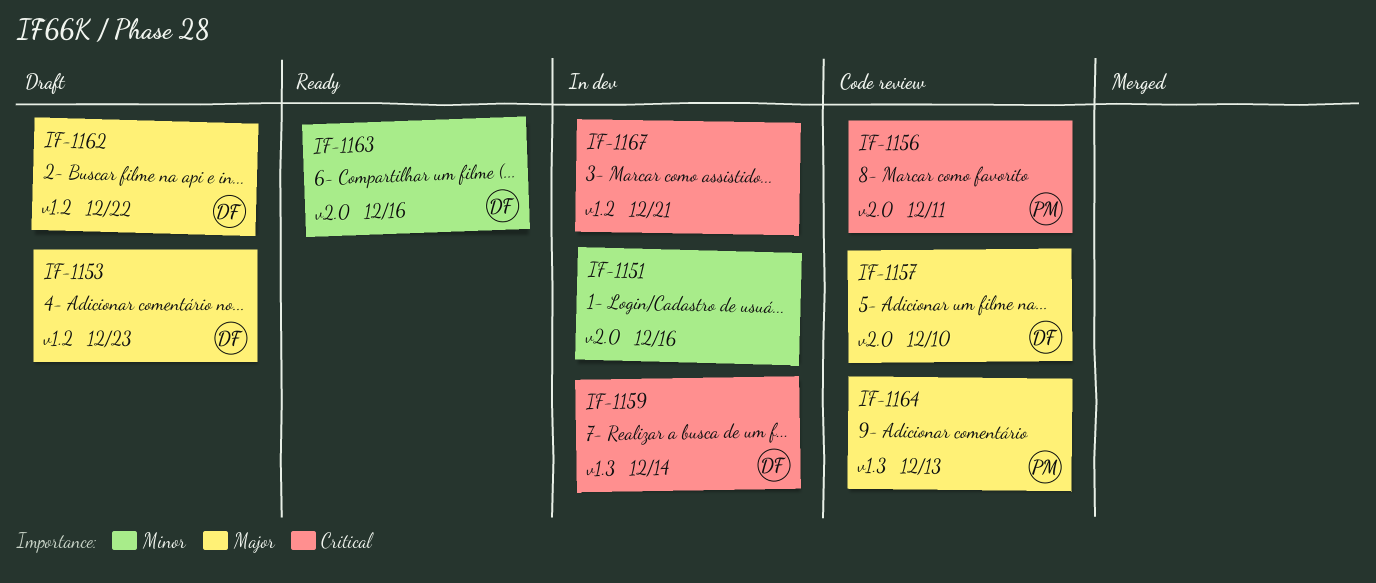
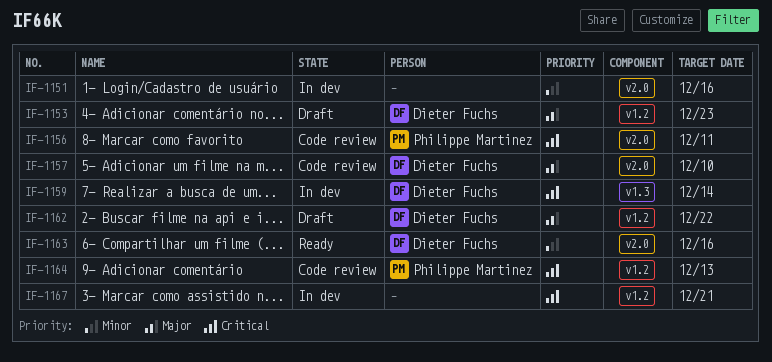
IF-1164, priority: Major -> Critical
IF-1164, label: v1.3 -> v1.2

